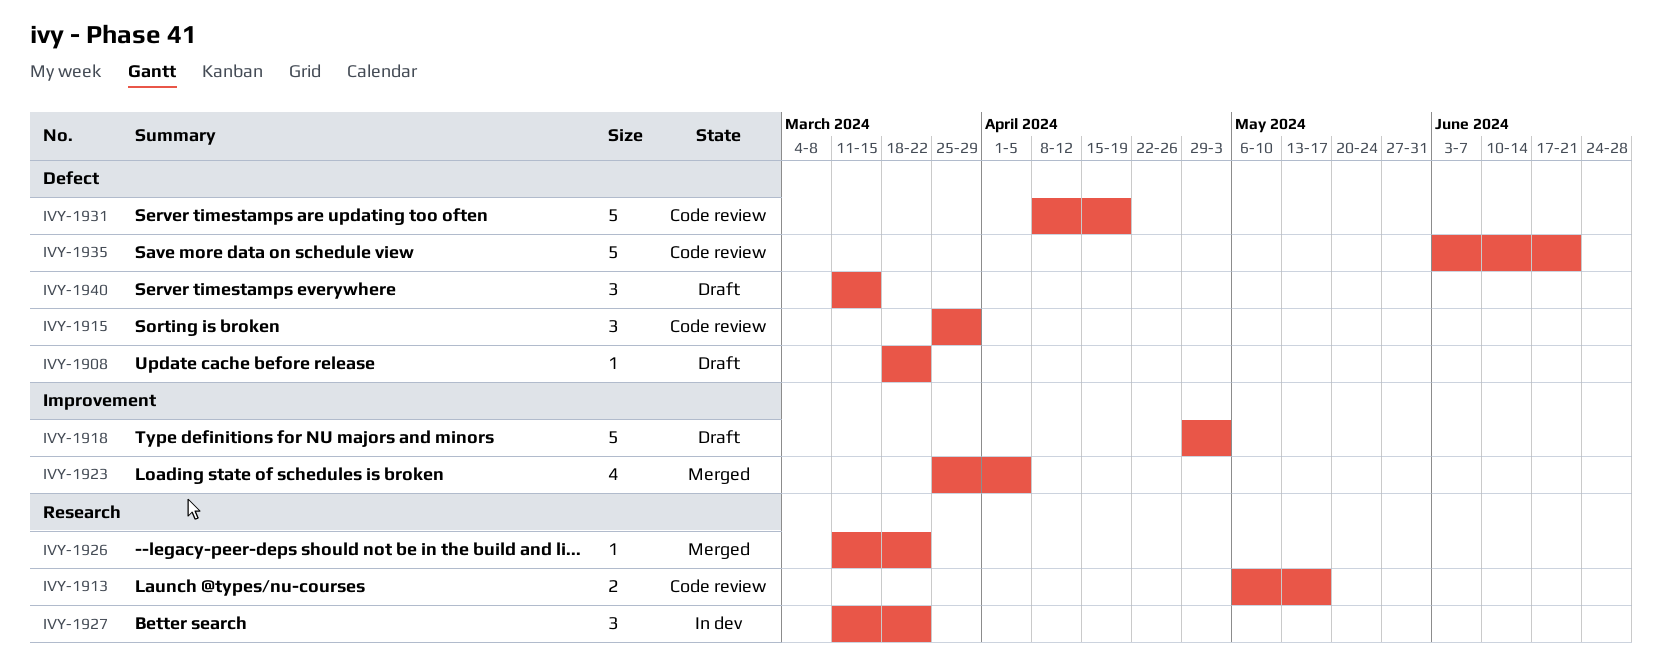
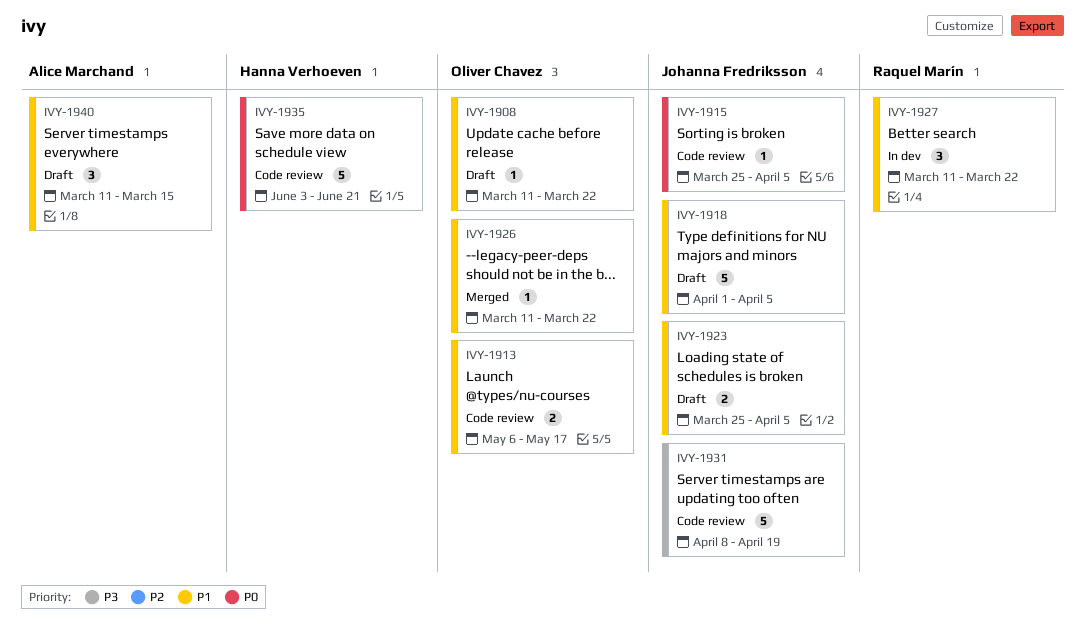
IVY-1908, start: Mar 18 -> Mar 11
IVY-1915, estimate: 3 -> 1
IVY-1915, due: Mar 29 -> Apr 5
IVY-1918, start: Apr 29 -> Apr 1
IVY-1918, due: May 3 -> Apr 5
IVY-1923, status: Merged -> Draft
IVY-1923, estimate: 4 -> 2

